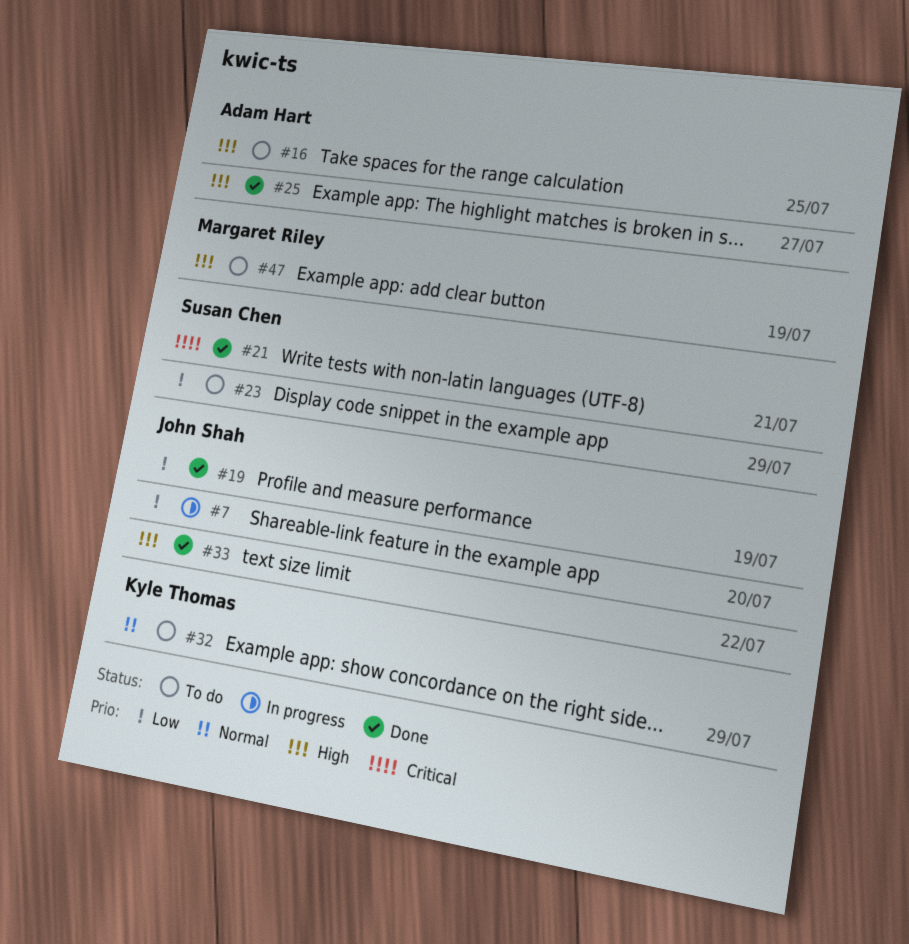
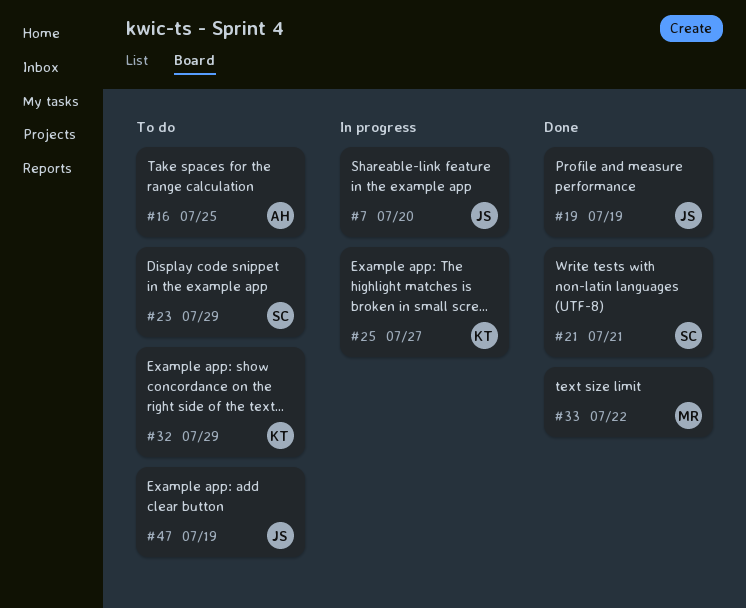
#25, status: Done -> In progress
#25, owner: Adam Hart -> Kyle Thomas
#33, owner: John Shah -> Margaret Riley
#47, owner: Margaret Riley -> John Shah

